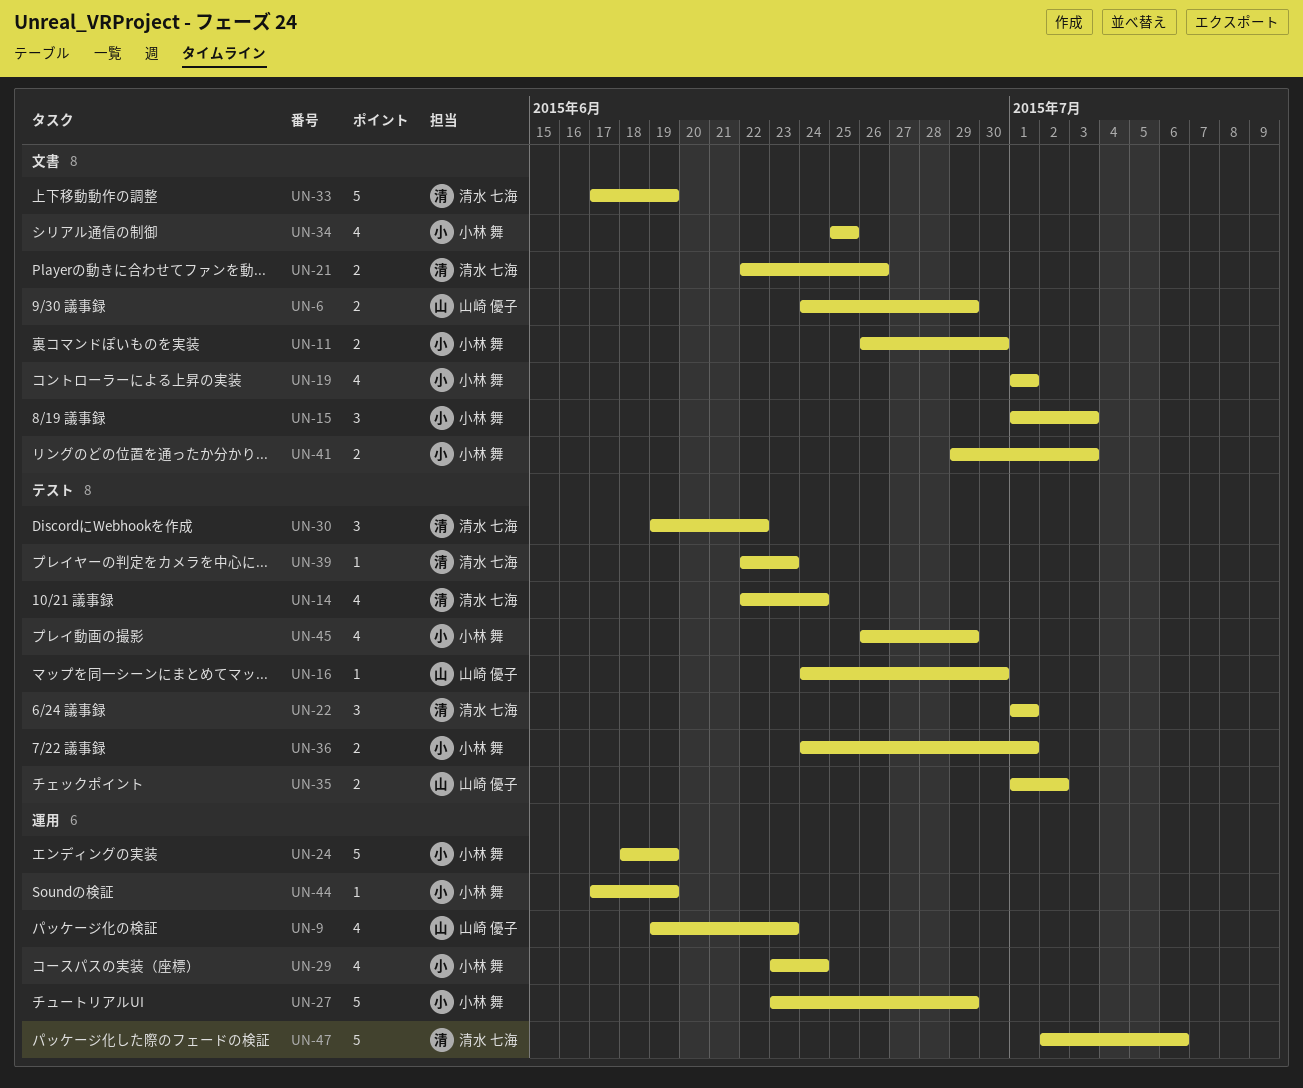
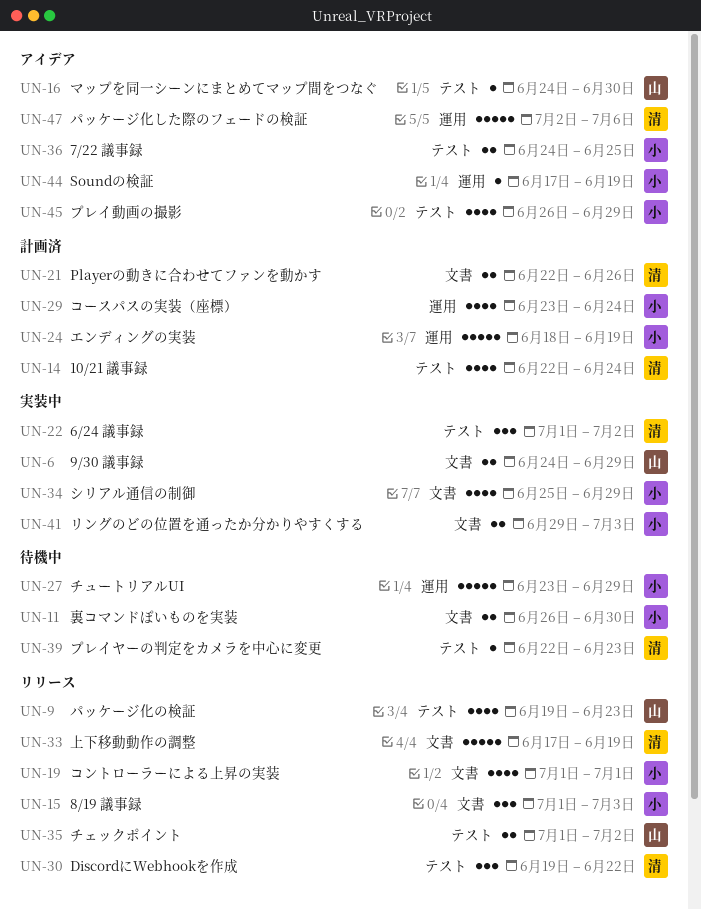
UN-9, label: 運用 -> テスト
UN-22, due: Jul 1 -> Jul 2
UN-34, due: Jun 25 -> Jun 29
UN-36, due: Jul 1 -> Jun 25

